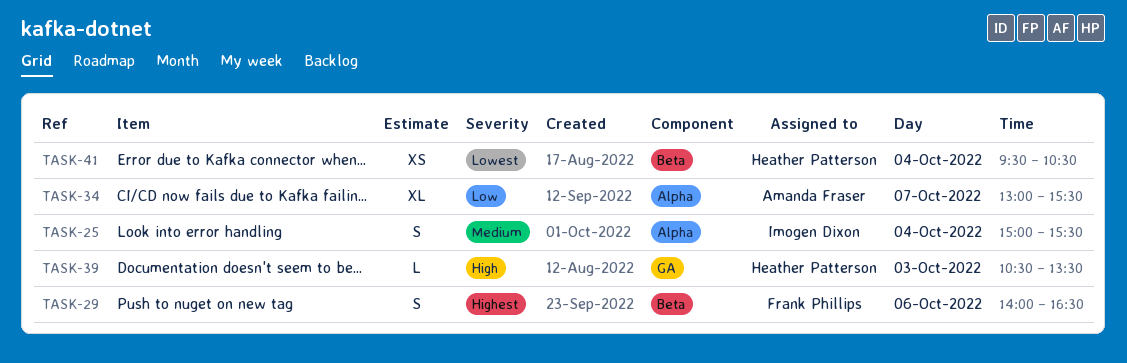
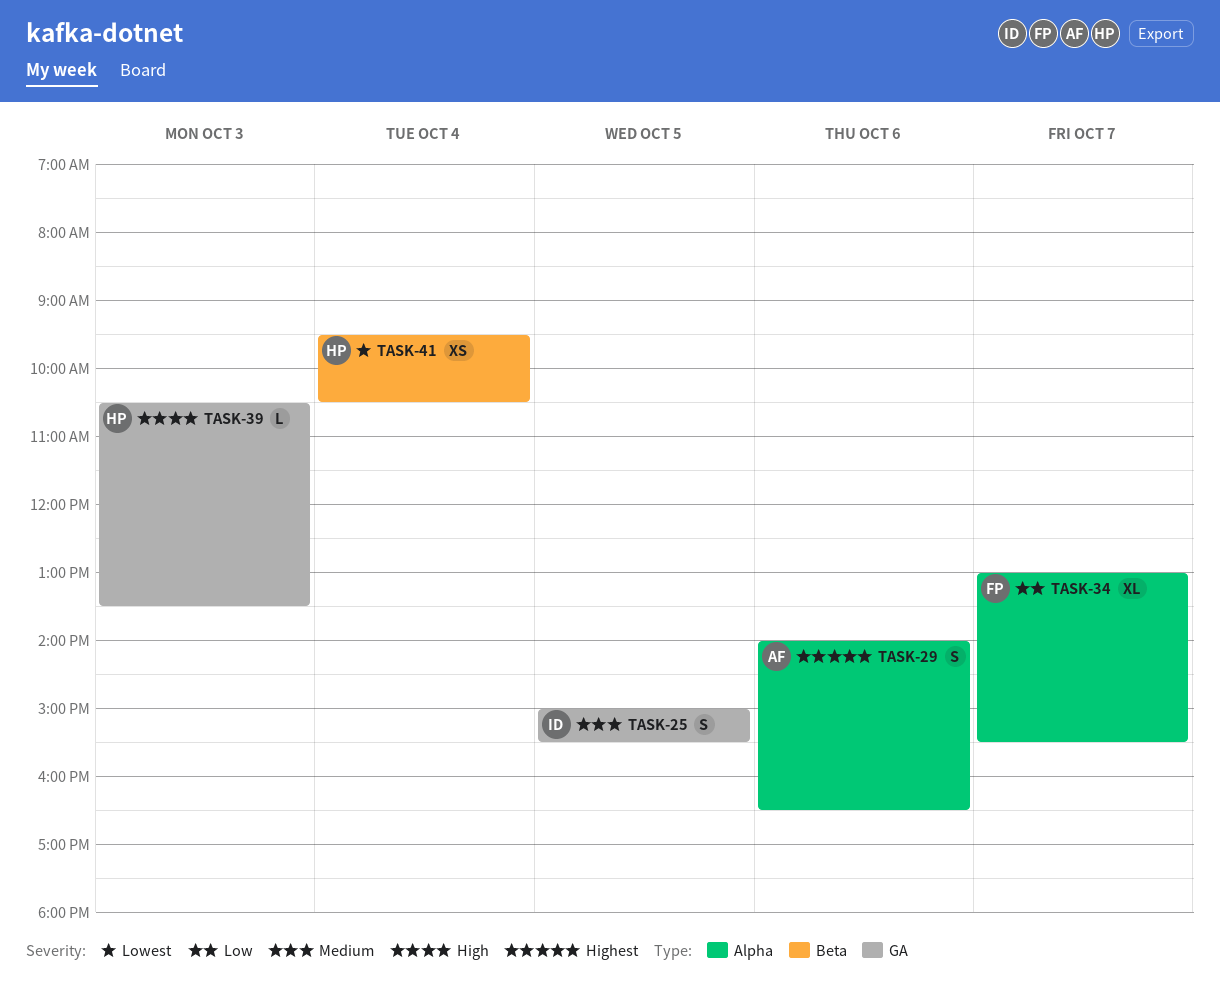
TASK-25, label: Alpha -> GA
TASK-25, day: Oct 4 -> Oct 5
TASK-29, owner: Frank Phillips -> Amanda Fraser
TASK-29, label: Beta -> Alpha
TASK-34, owner: Amanda Fraser -> Frank Phillips

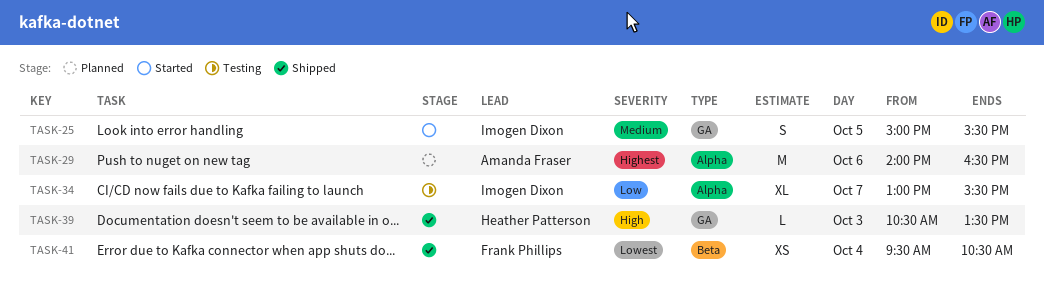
TASK-29, estimate: S -> M
TASK-34, owner: Frank Phillips -> Imogen Dixon
TASK-41, owner: Heather Patterson -> Frank Phillips

